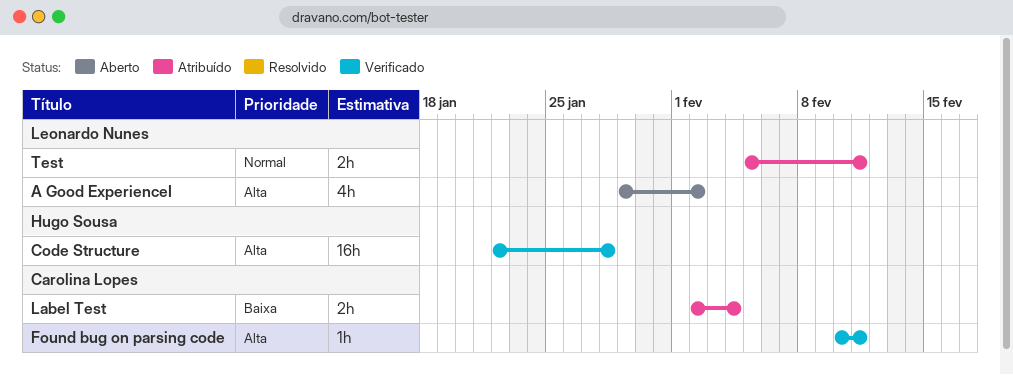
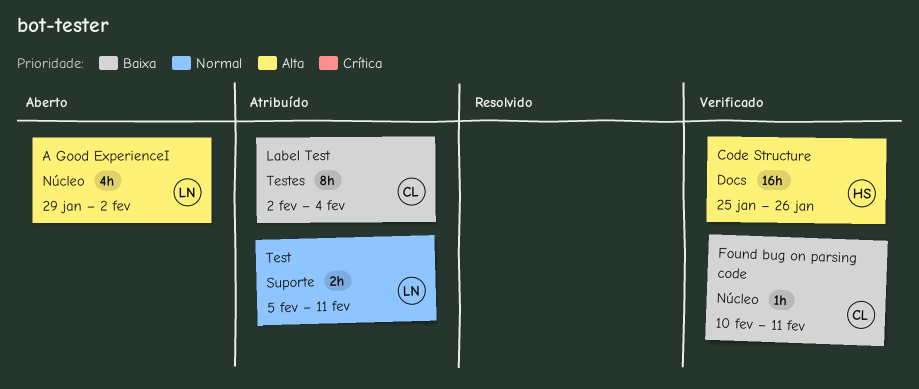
Code Structure, start: Jan 22 -> Jan 25
Code Structure, due: Jan 28 -> Jan 26
Found bug on parsing code, priority: Alta -> Baixa
Label Test, estimate: 2h -> 8h

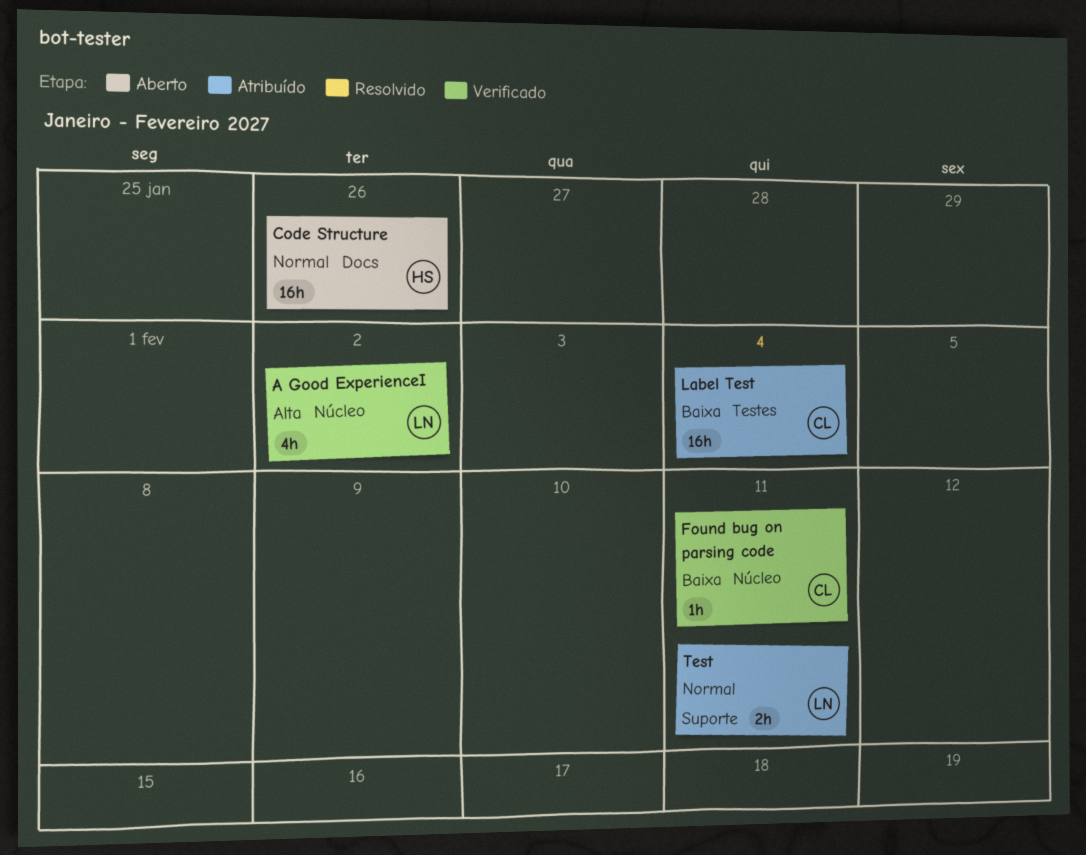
A Good ExperienceI, status: Aberto -> Verificado
Code Structure, status: Verificado -> Aberto
Code Structure, priority: Alta -> Normal
Label Test, estimate: 8h -> 16h

